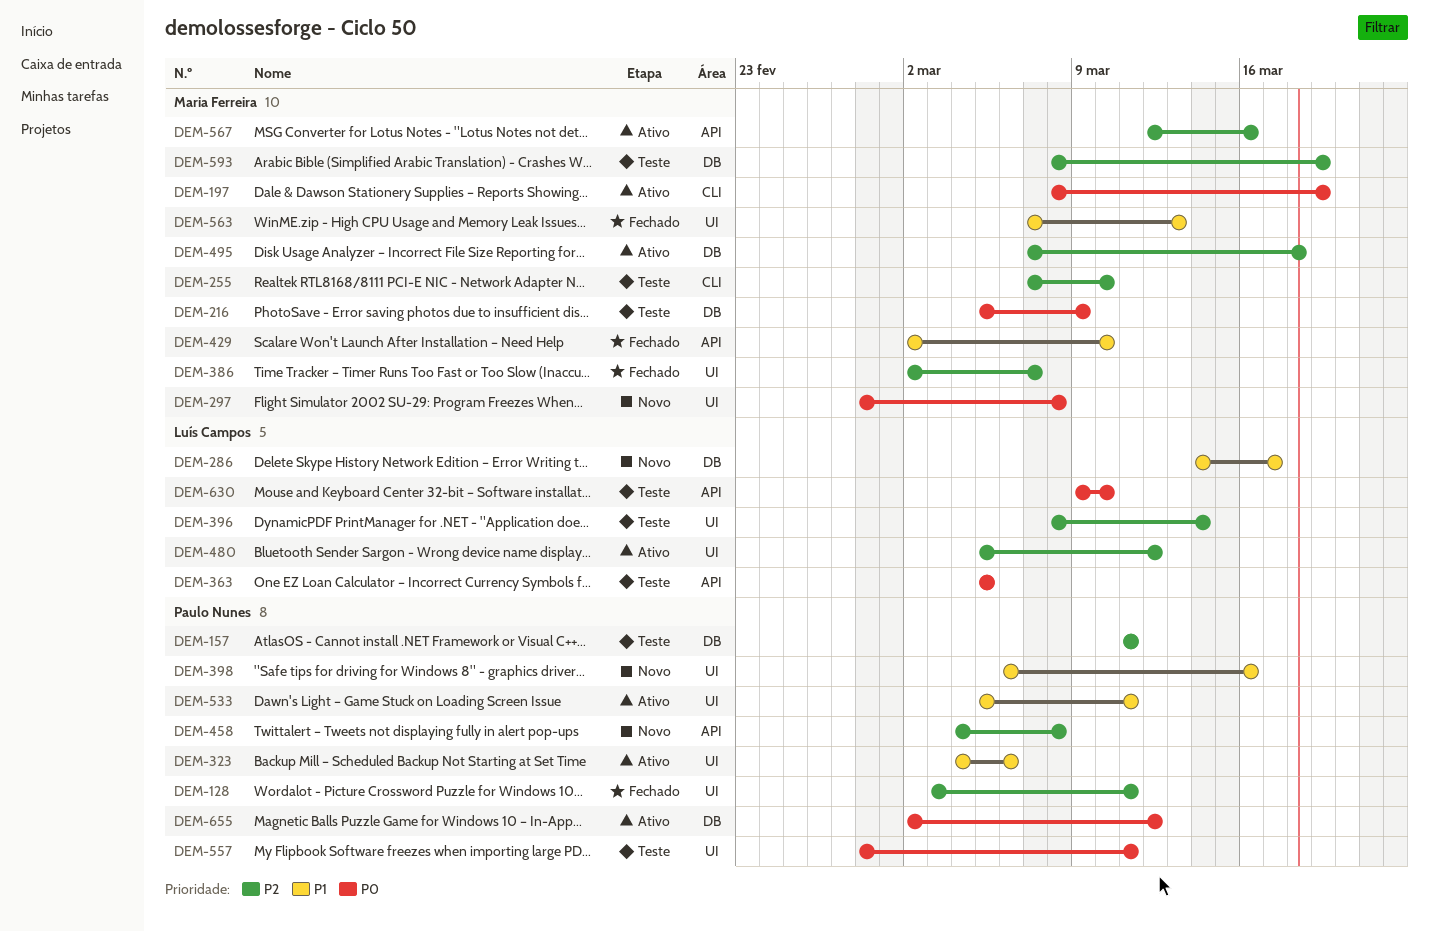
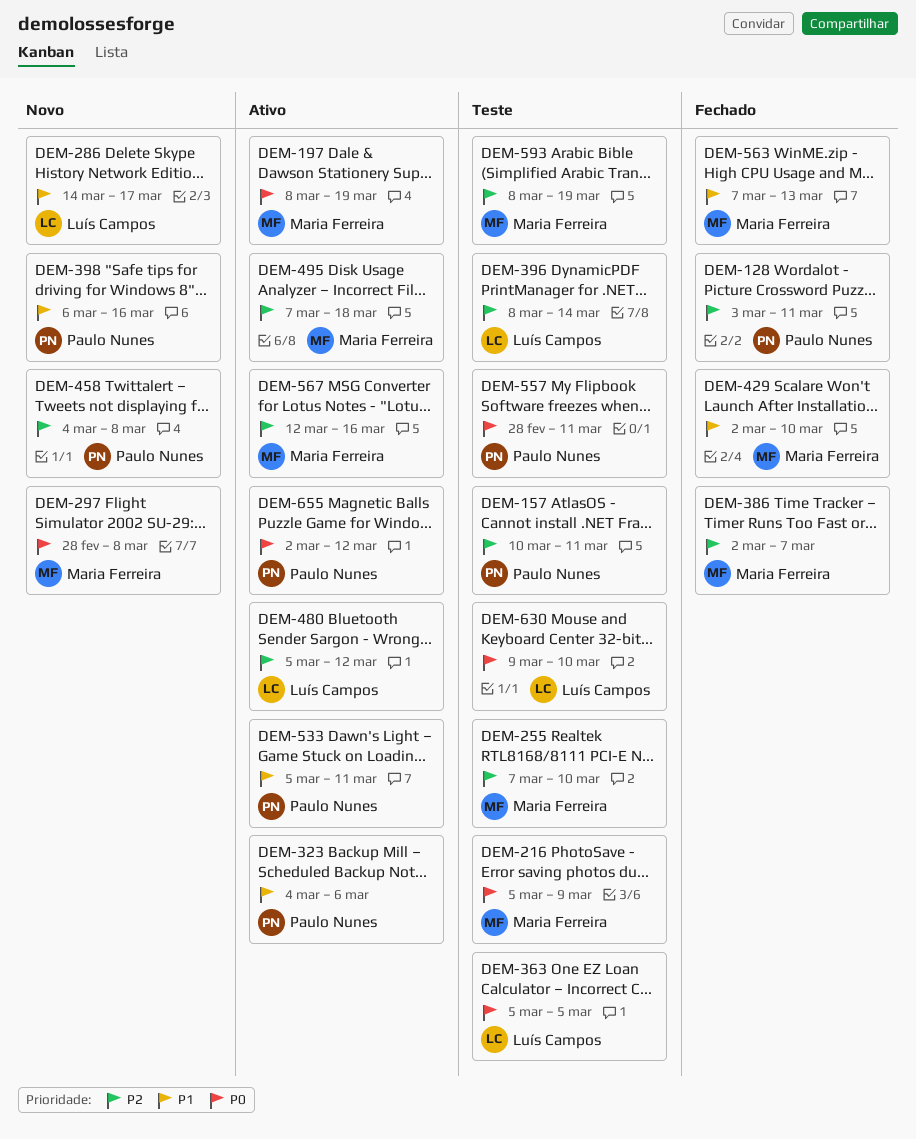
DEM-157, start: Mar 11 -> Mar 10

